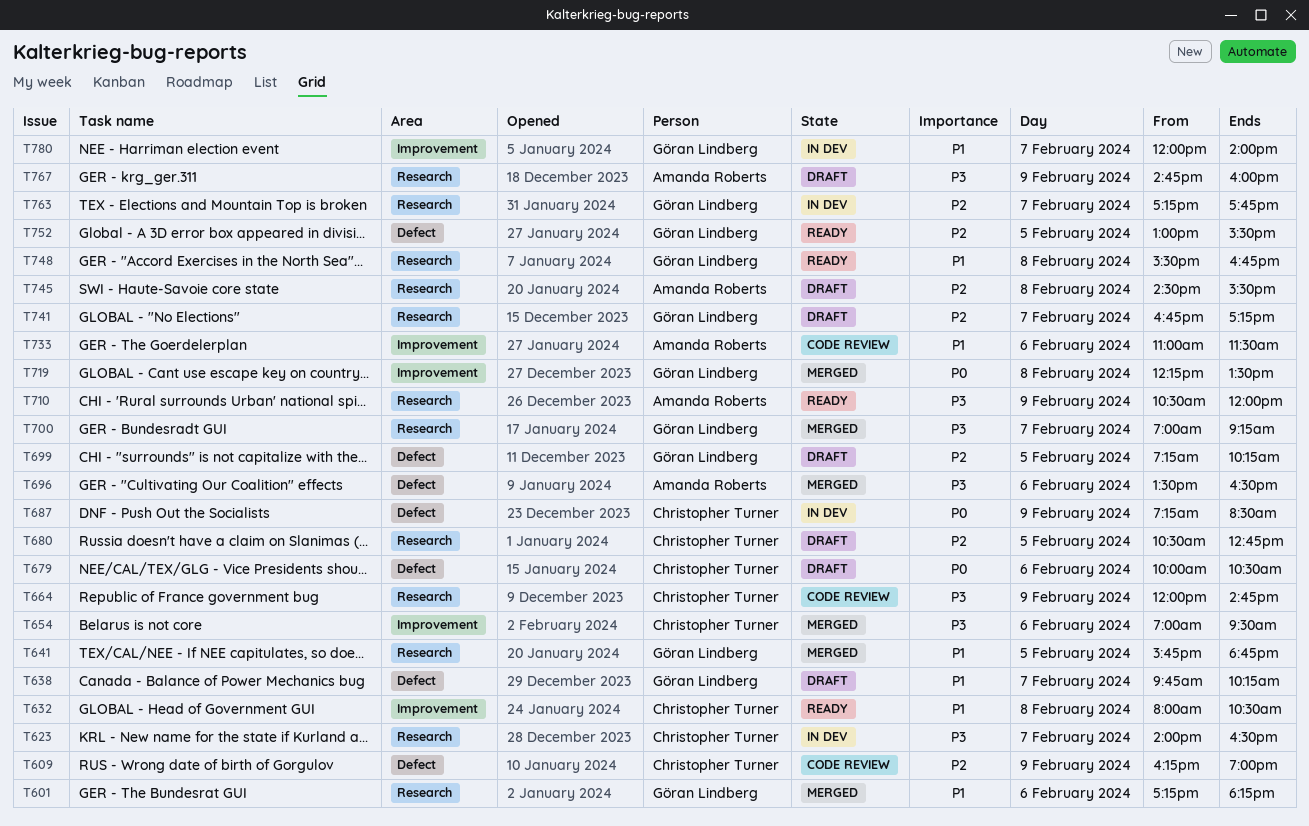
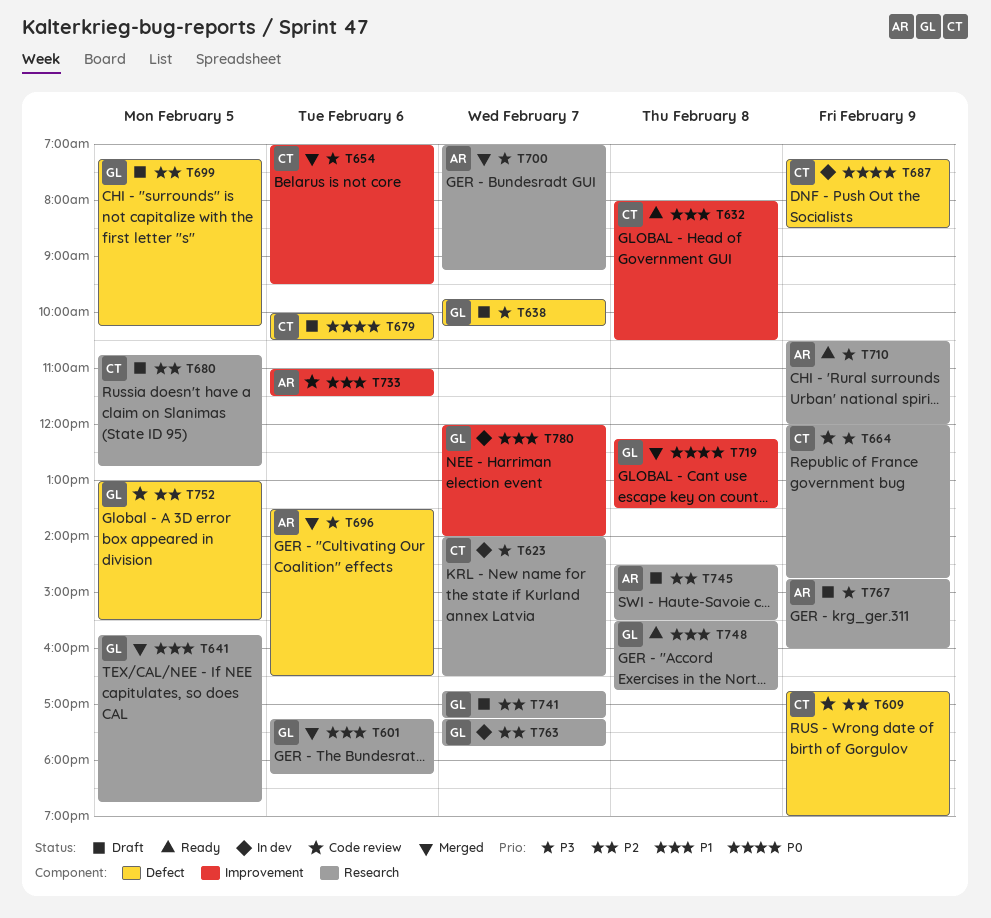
T609, begins: 16:15 -> 16:45
T638, priority: P1 -> P3
T680, begins: 10:30 -> 10:45
T700, owner: Göran Lindberg -> Amanda Roberts
T752, status: Ready -> Code review

